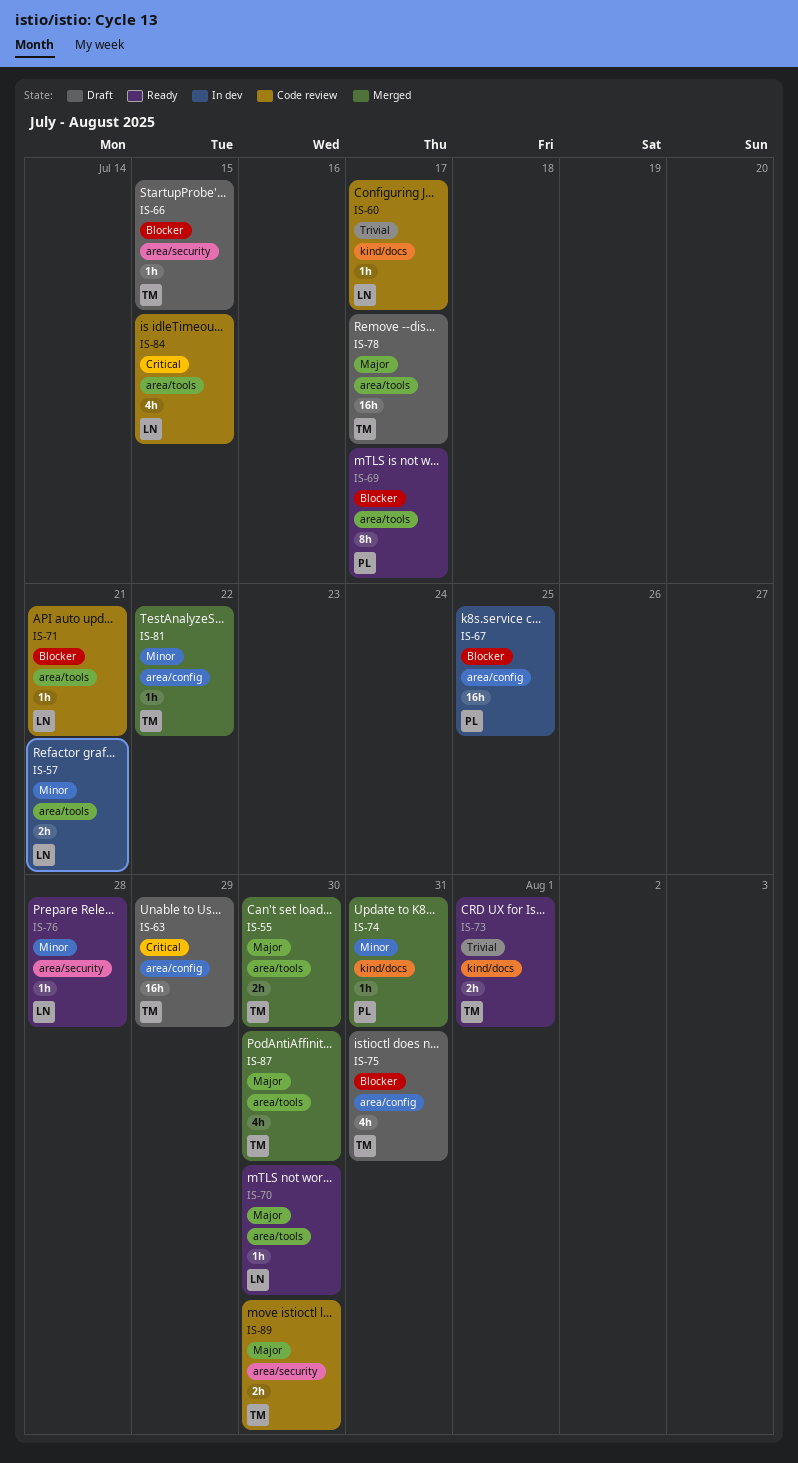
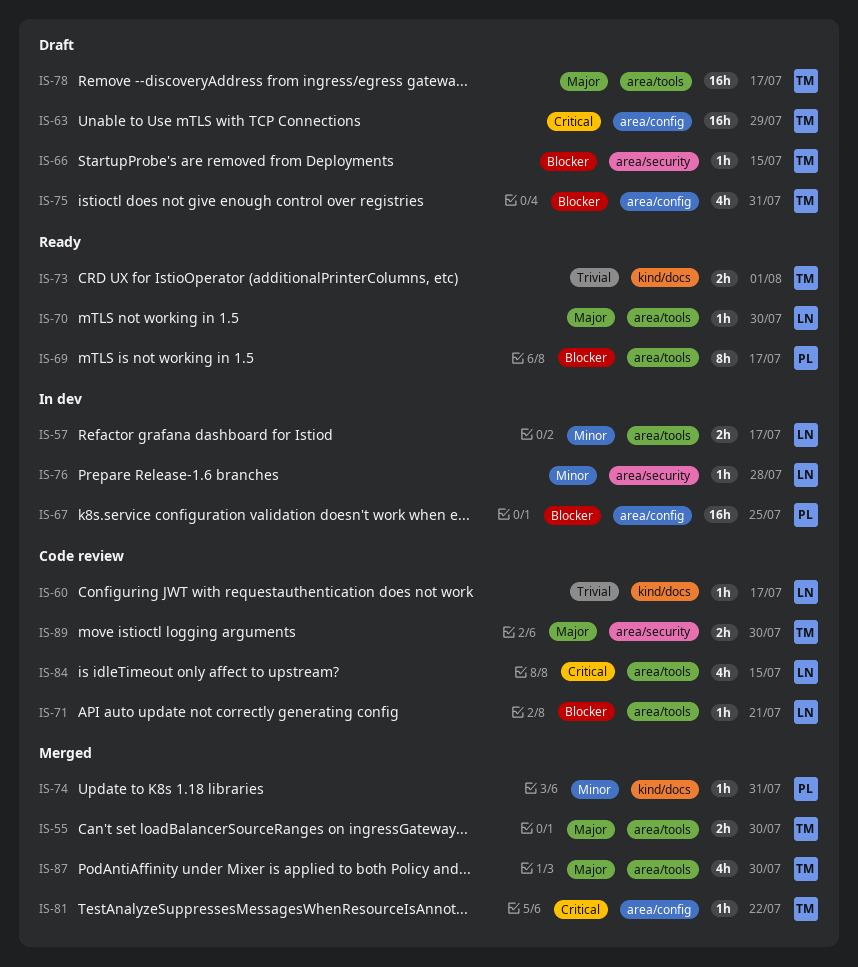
IS-57, due: Jul 21 -> Jul 17
IS-76, status: Ready -> In dev
IS-81, priority: Minor -> Critical

